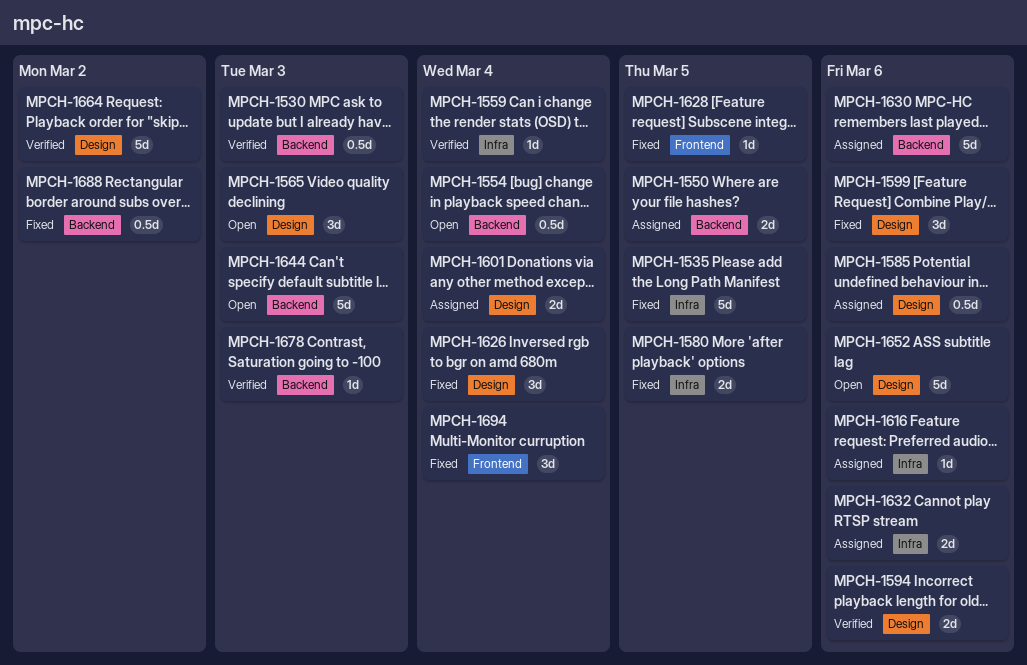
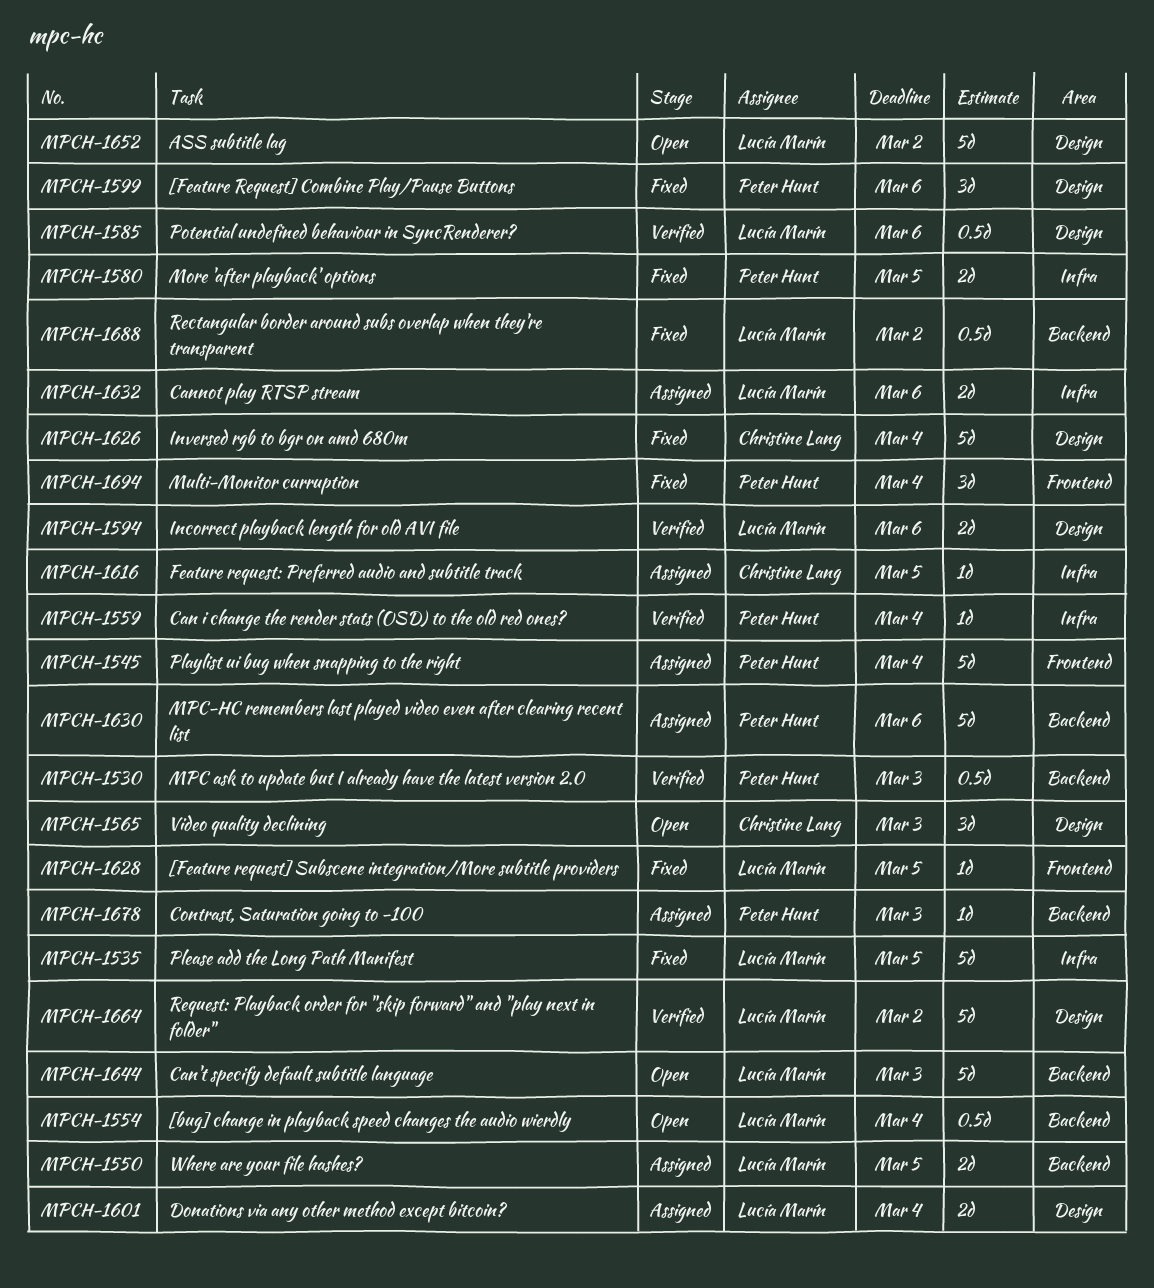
MPCH-1545: none -> present
MPCH-1585, status: Assigned -> Verified
MPCH-1616, due: Mar 6 -> Mar 5
MPCH-1626, estimate: 3d -> 5d
MPCH-1652, due: Mar 6 -> Mar 2
MPCH-1678, status: Verified -> Assigned

